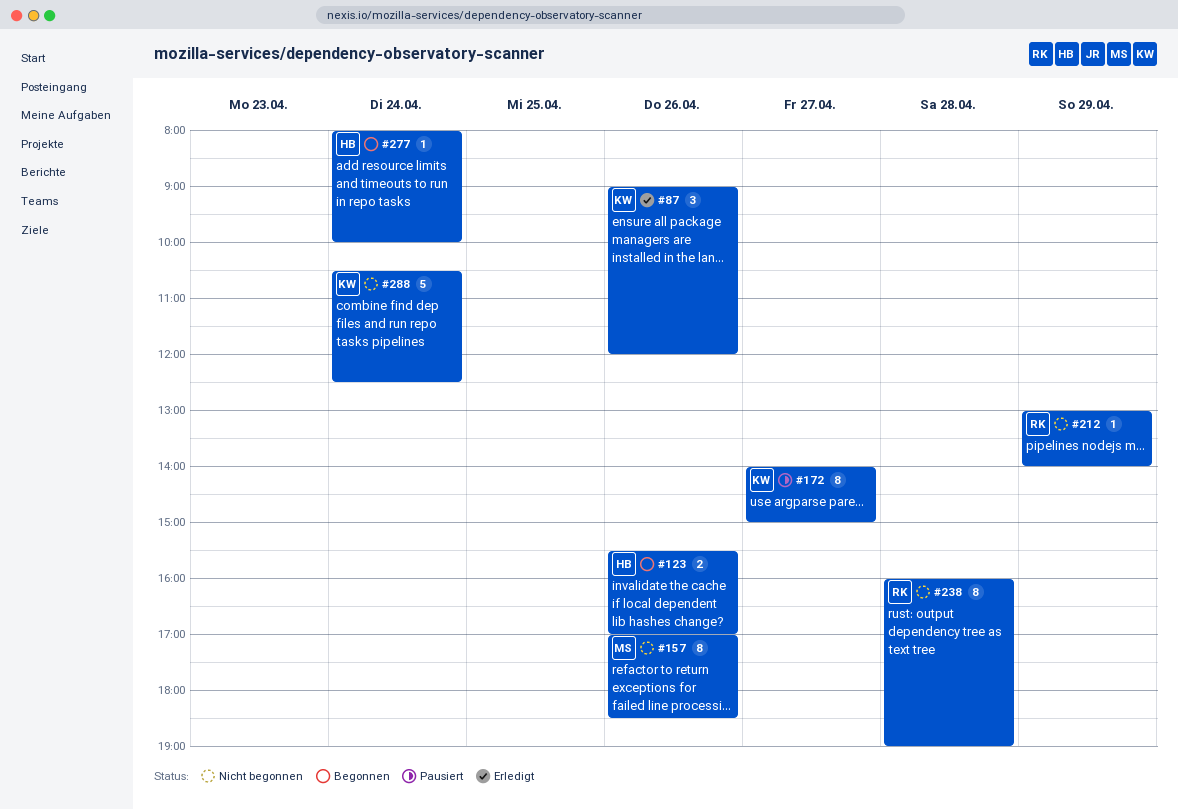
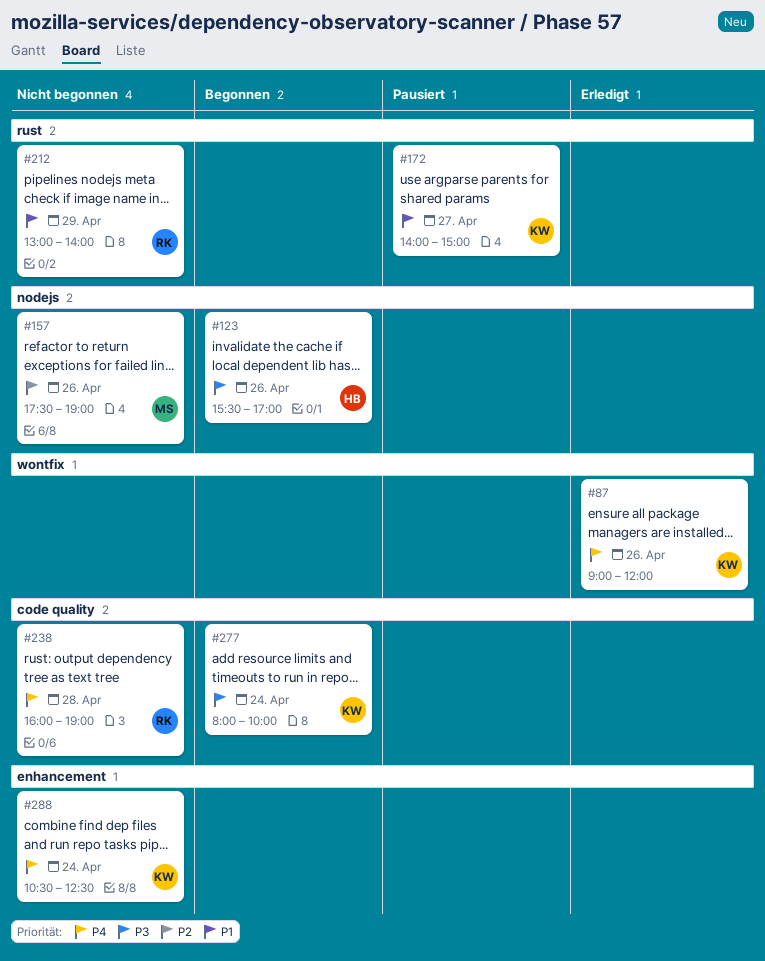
#157, begins: 17:00 -> 17:30
#157, ends: 18:30 -> 19:00
#277, owner: HB -> KW

